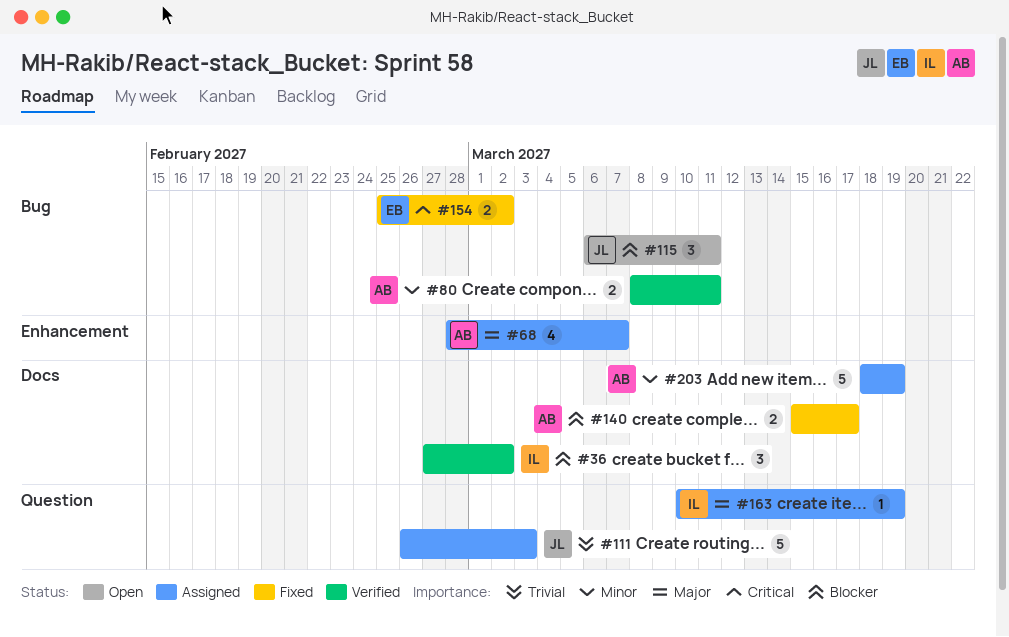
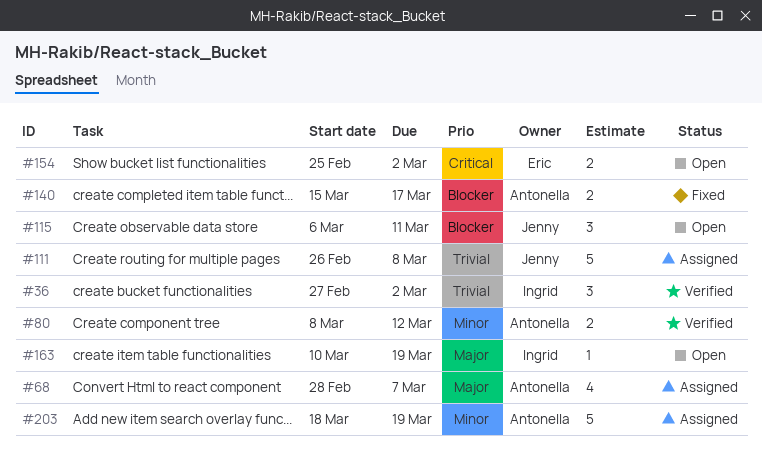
#36, priority: Blocker -> Trivial
#80, due: Mar 11 -> Mar 12
#111, due: Mar 3 -> Mar 8
#154, status: Fixed -> Open
#163, status: Assigned -> Open

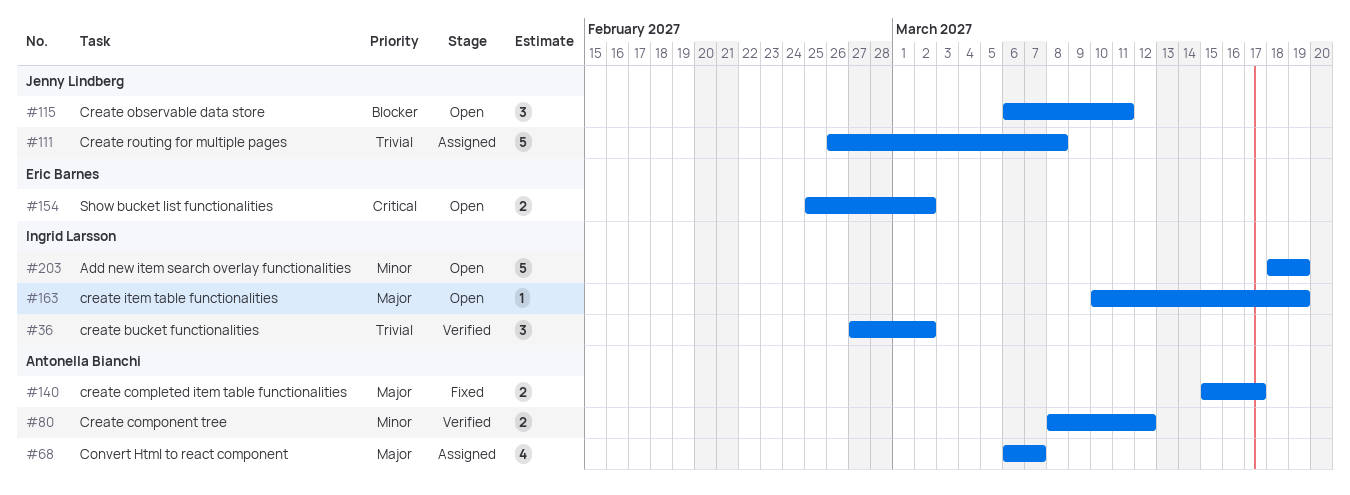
#68, start: Feb 28 -> Mar 6
#140, priority: Blocker -> Major
#203, status: Assigned -> Open
#203, owner: Antonella Bianchi -> Ingrid Larsson

